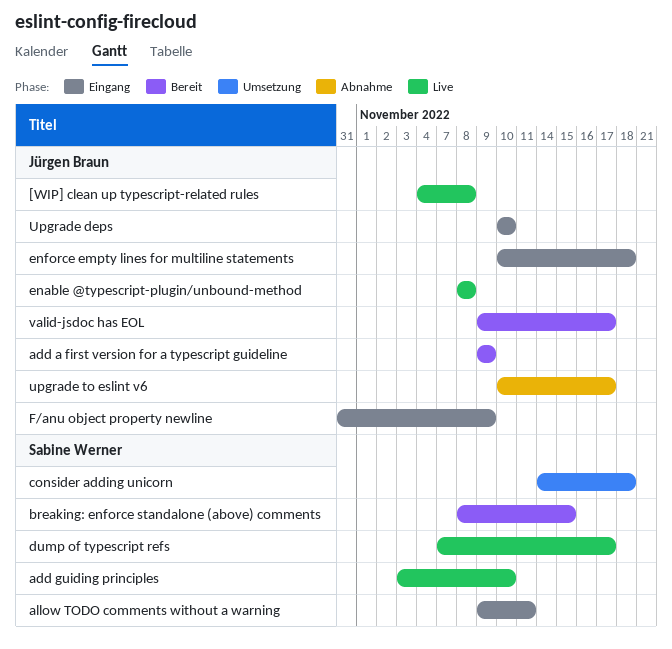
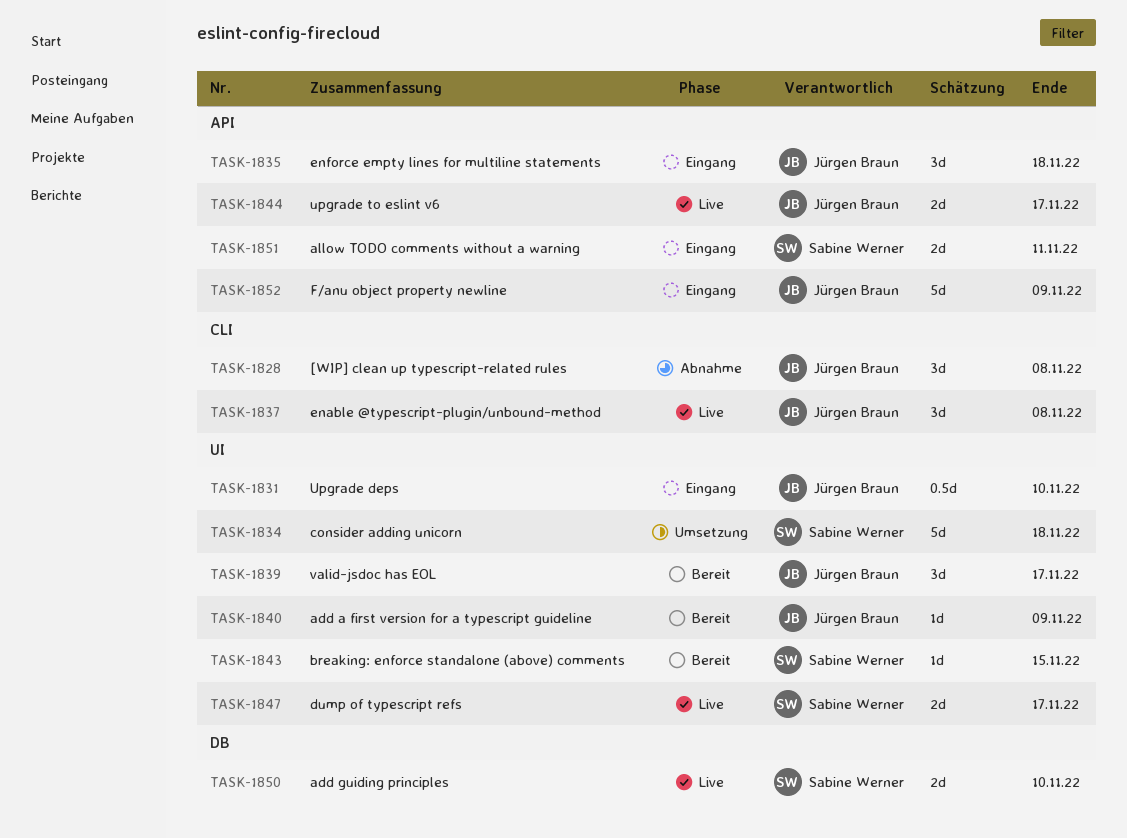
[WIP] clean up typescript-related rules, status: Live -> Abnahme
upgrade to eslint v6, status: Abnahme -> Live

